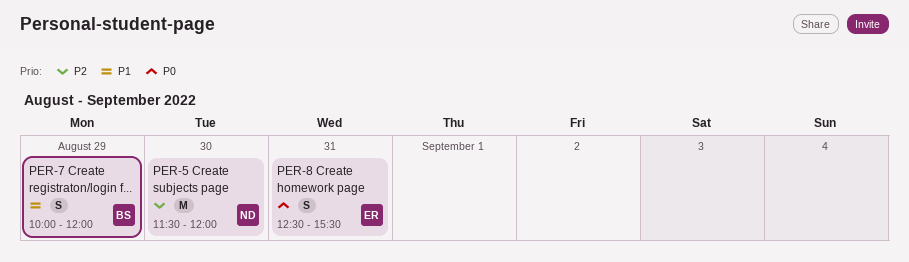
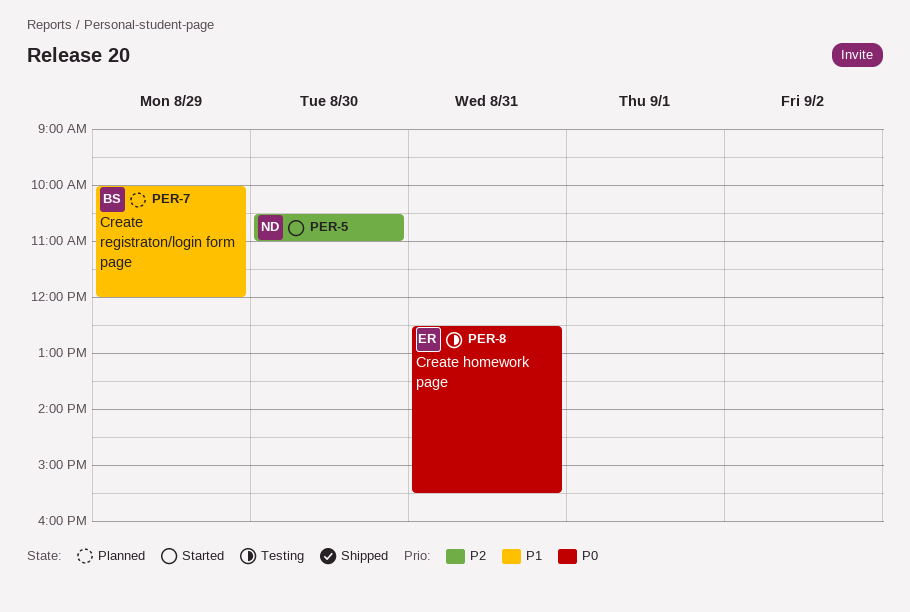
PER-5, begins: 11:30 -> 10:30
PER-5, ends: 12:00 -> 11:00

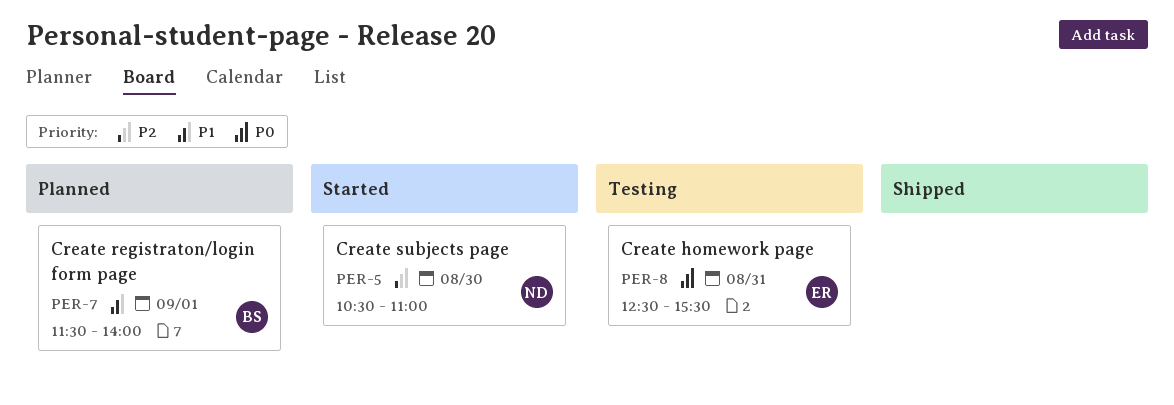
PER-7, day: Aug 29 -> Sep 1
PER-7, begins: 10:00 -> 11:30
PER-7, ends: 12:00 -> 14:00

